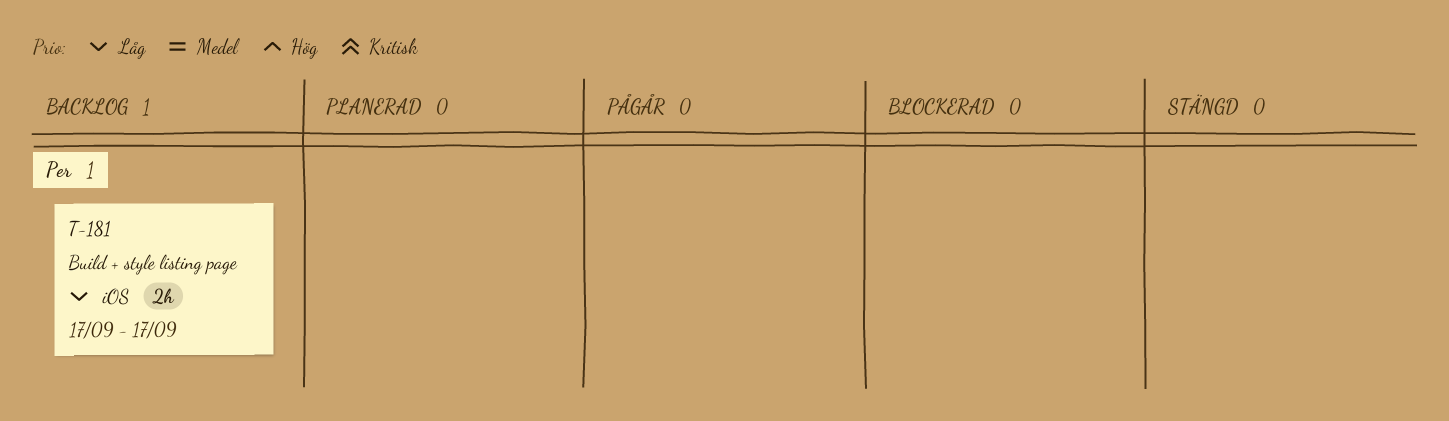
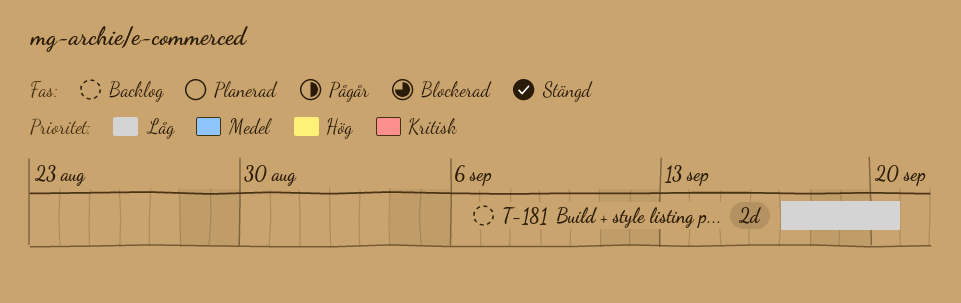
T-181, estimate: 2h -> 2d
T-181, due: Sep 17 -> Sep 20

